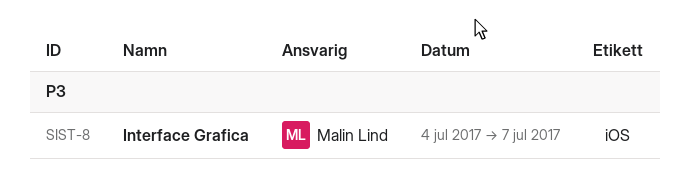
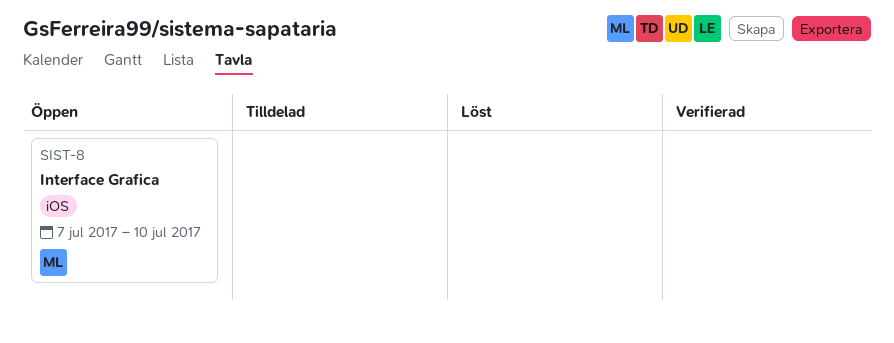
SIST-8, start: Jul 4 -> Jul 7
SIST-8, due: Jul 7 -> Jul 10

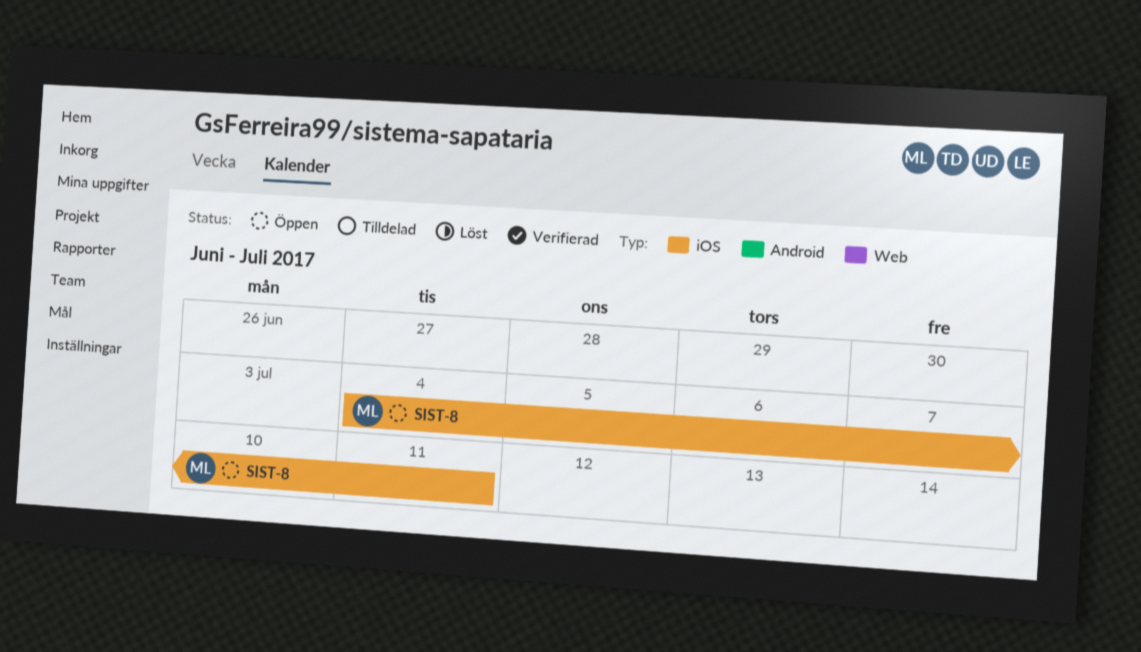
SIST-8, start: Jul 7 -> Jul 4
SIST-8, due: Jul 10 -> Jul 11

